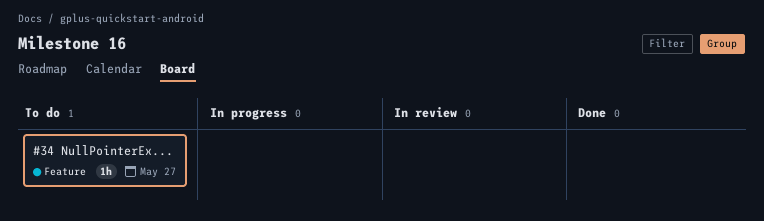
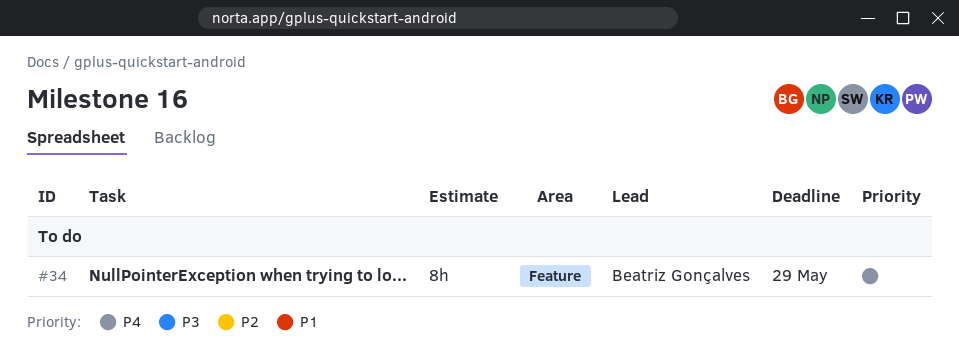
#34, estimate: 1h -> 8h
#34, due: May 27 -> May 29

